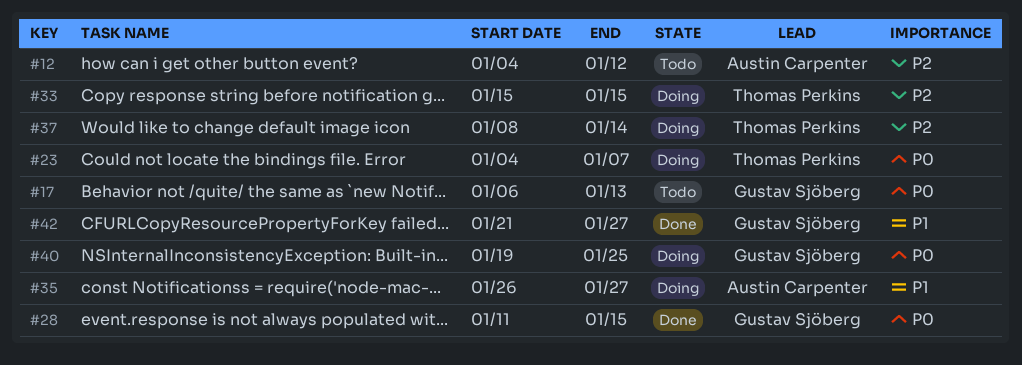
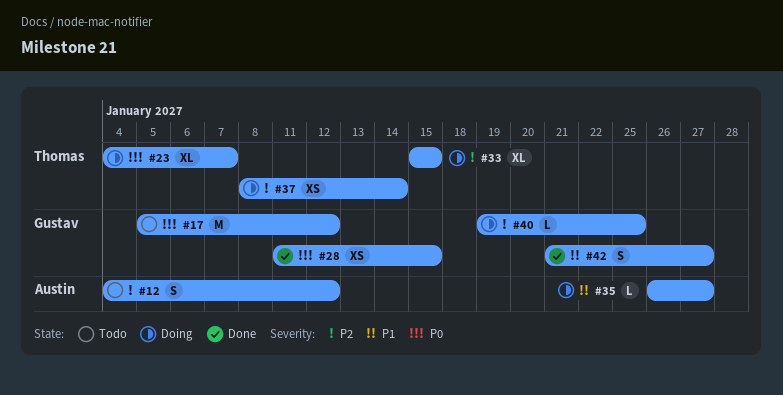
#17, start: Jan 6 -> Jan 5
#17, due: Jan 13 -> Jan 12
#40, priority: P0 -> P2

